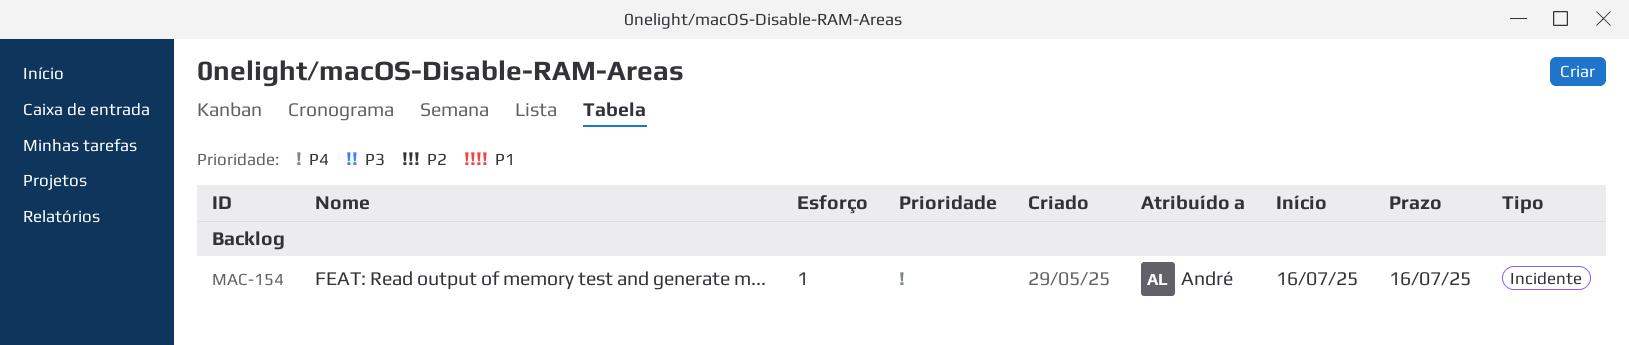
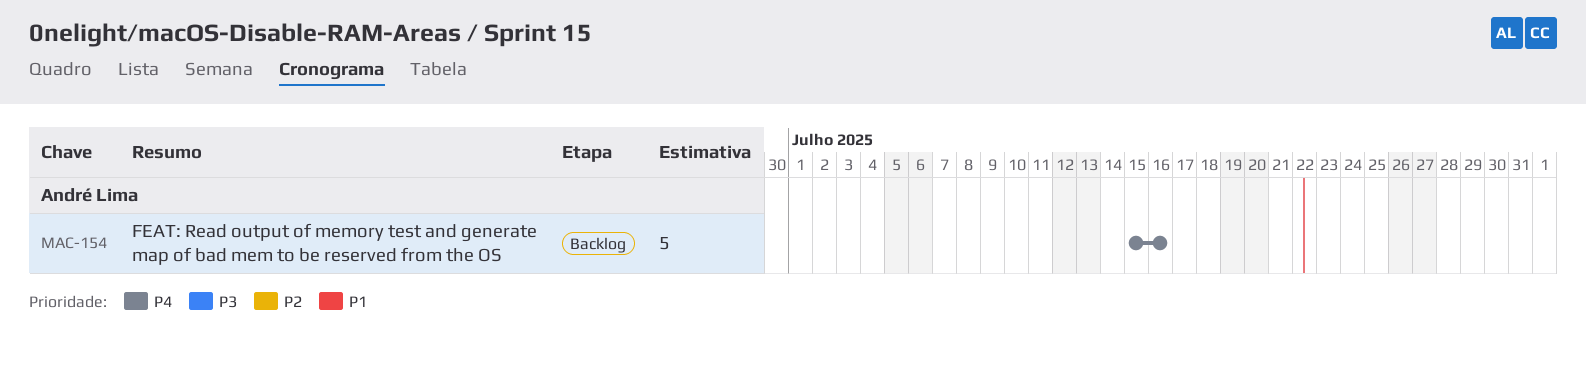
MAC-154, estimate: 1 -> 5
MAC-154, start: Jul 16 -> Jul 15

